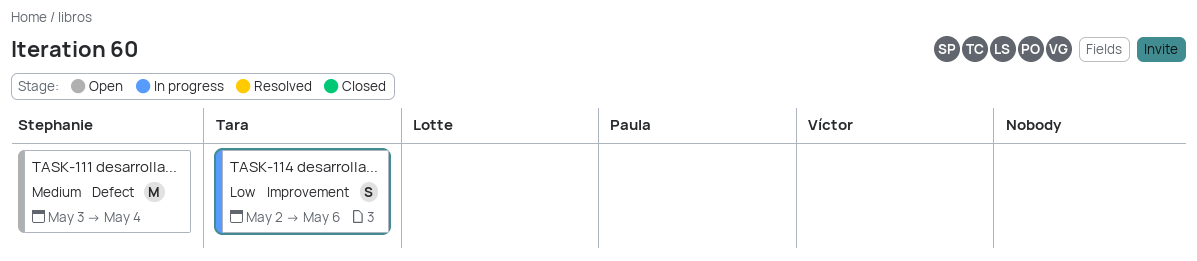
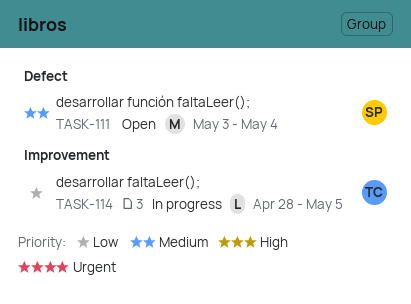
TASK-114, estimate: S -> L
TASK-114, start: May 2 -> Apr 28
TASK-114, due: May 6 -> May 5

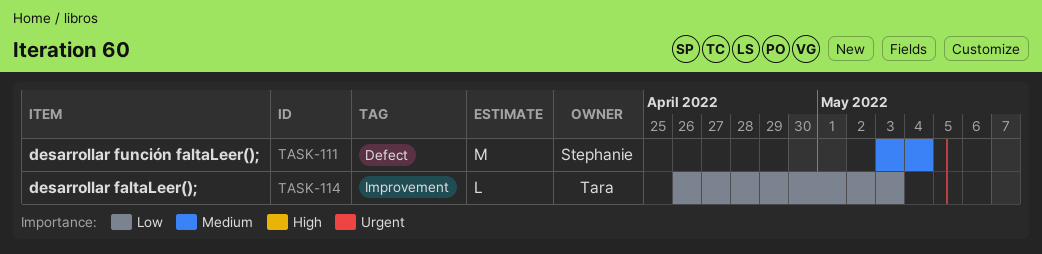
TASK-114, start: Apr 28 -> Apr 26
TASK-114, due: May 5 -> May 3

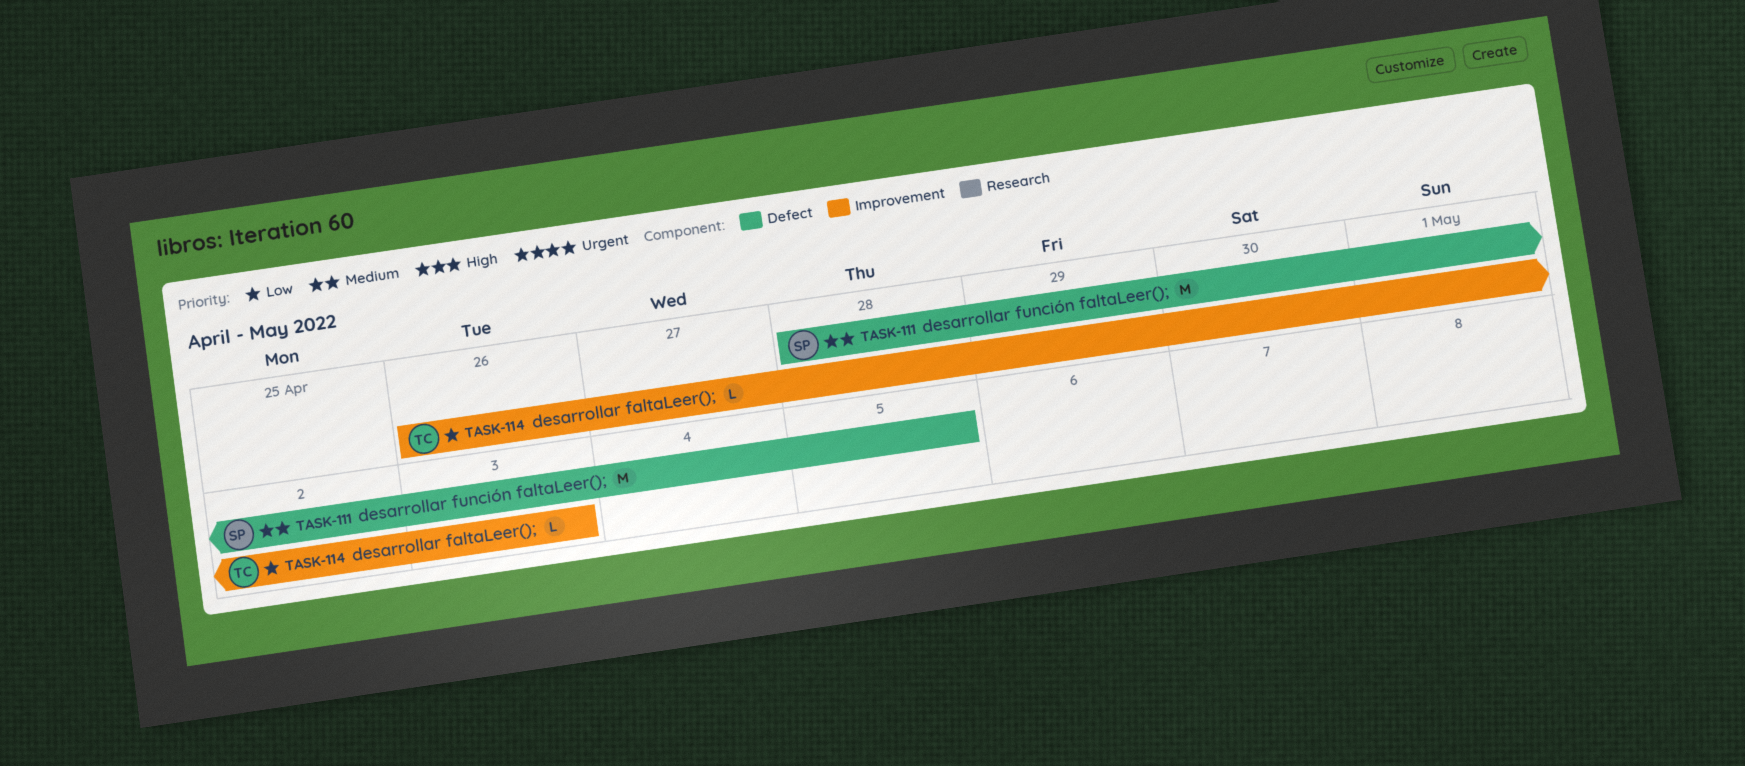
TASK-111, start: May 3 -> Apr 28
TASK-111, due: May 4 -> May 5

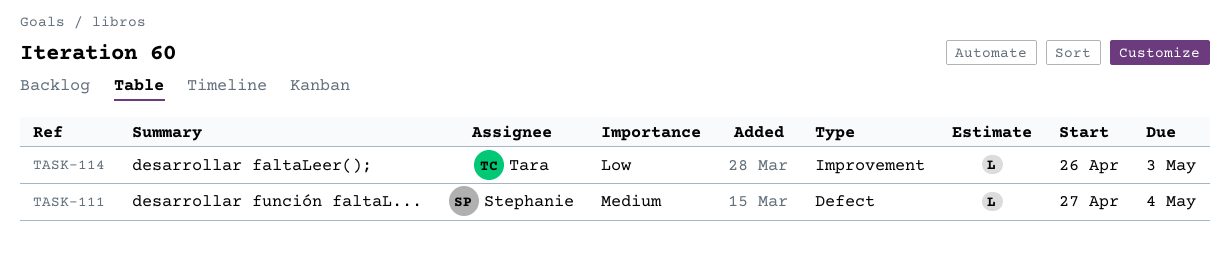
TASK-111, estimate: M -> L
TASK-111, start: Apr 28 -> Apr 27
TASK-111, due: May 5 -> May 4

